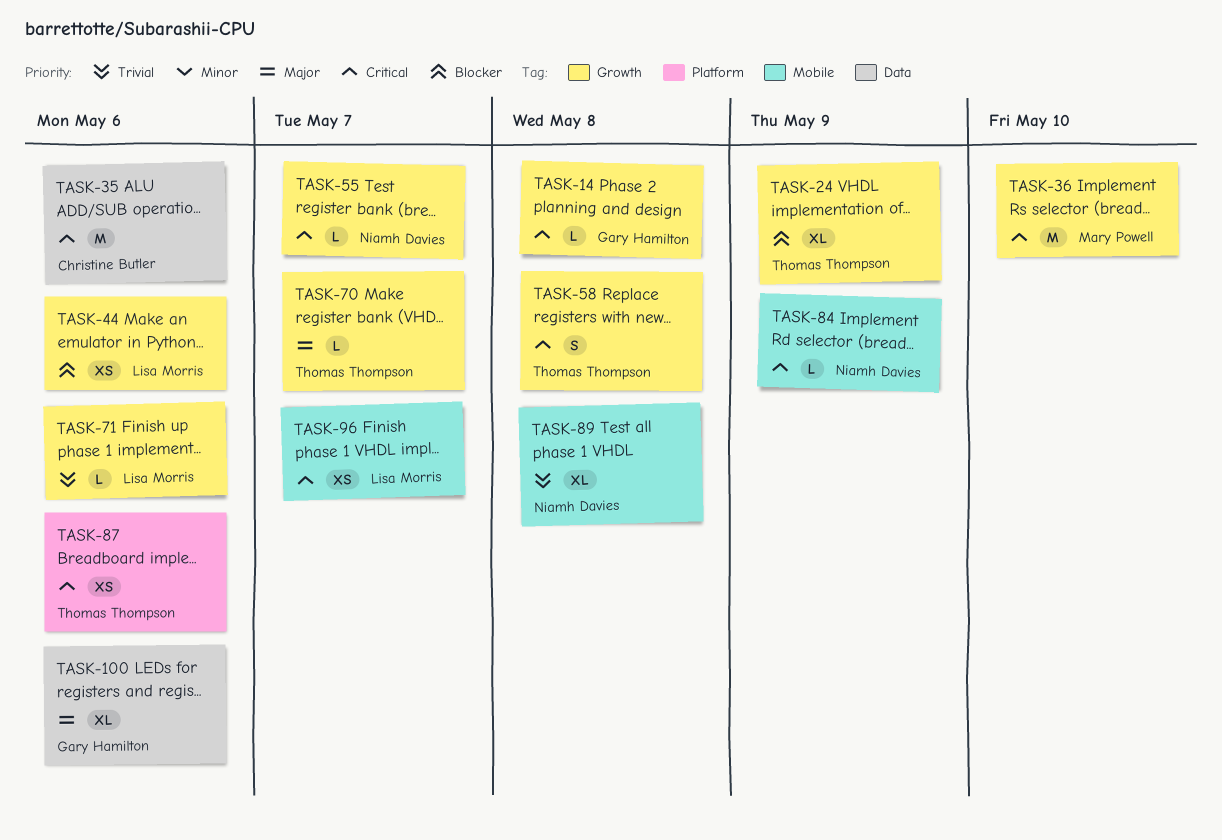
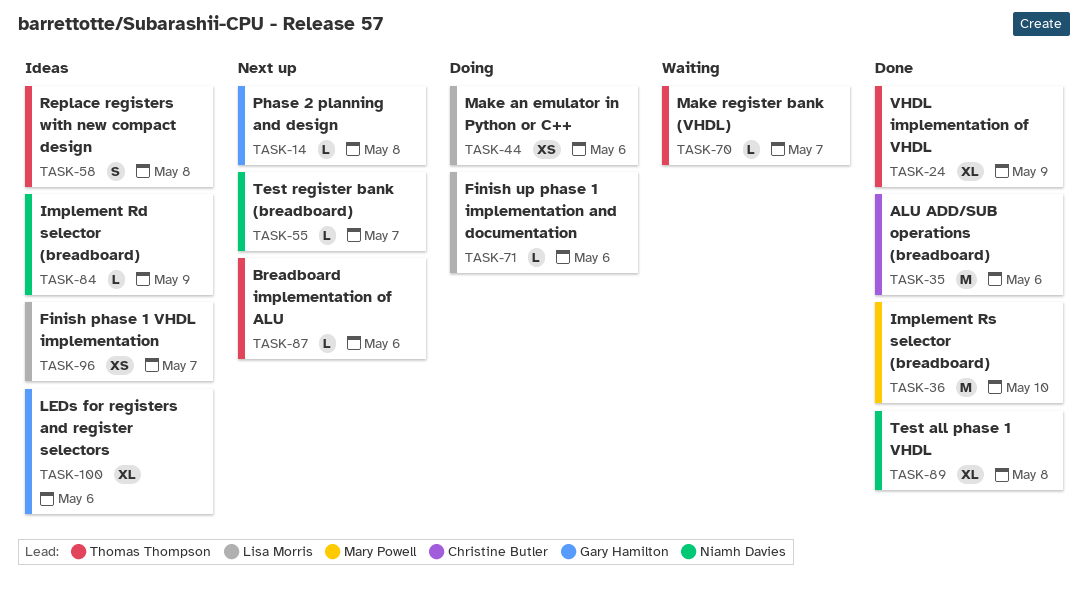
TASK-87, estimate: XS -> L

